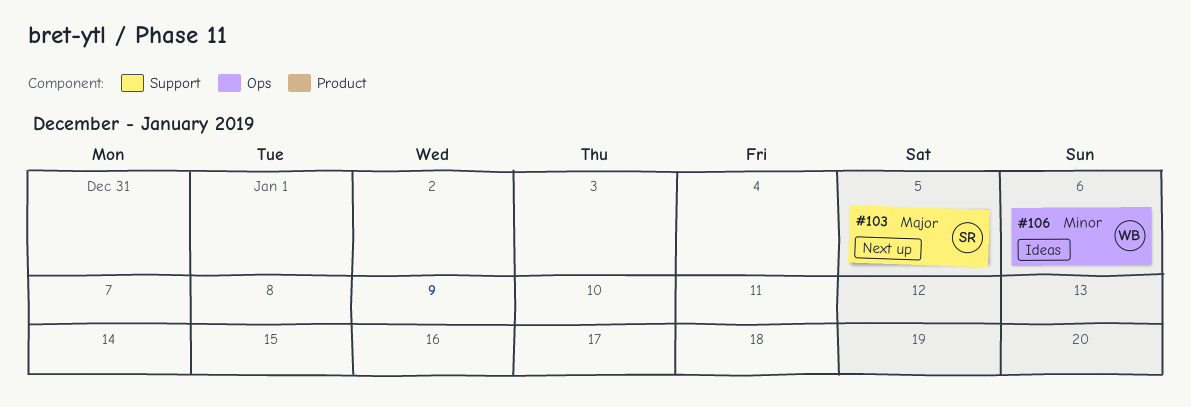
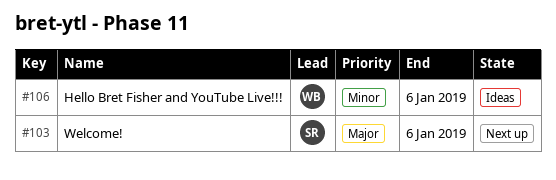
#103, due: Jan 5 -> Jan 6

